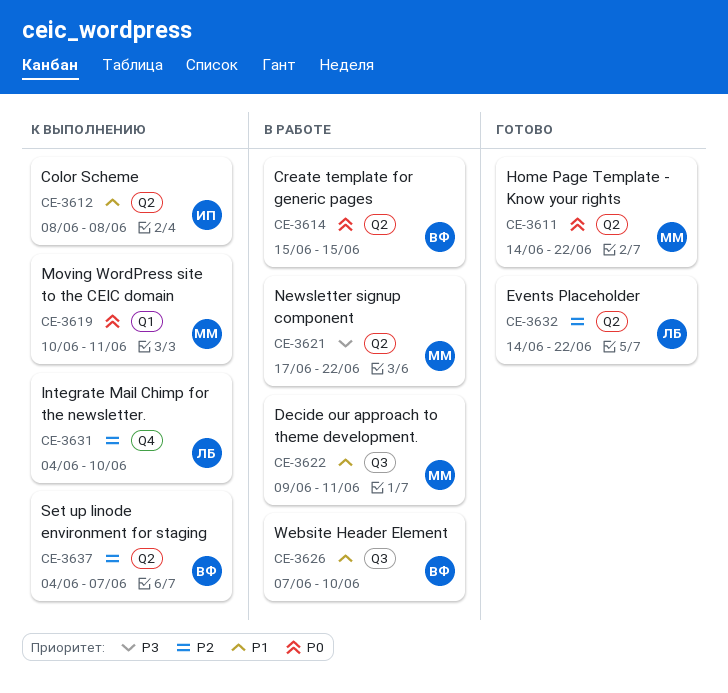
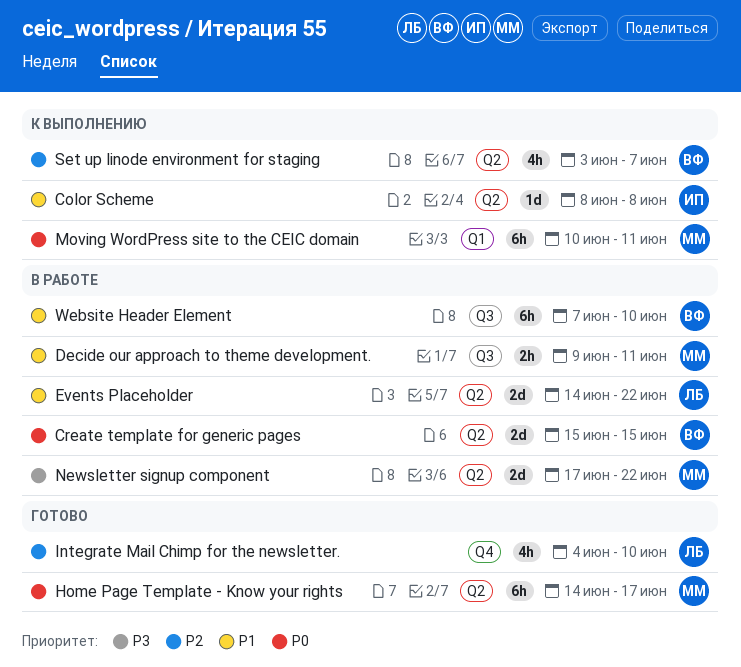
Events Placeholder, status: Готово -> В работе
Events Placeholder, priority: P2 -> P1
Home Page Template - Know your rights, due: Jun 22 -> Jun 17
Integrate Mail Chimp for the newsletter., status: К выполнению -> Готово
Set up linode environment for staging, start: Jun 4 -> Jun 3

